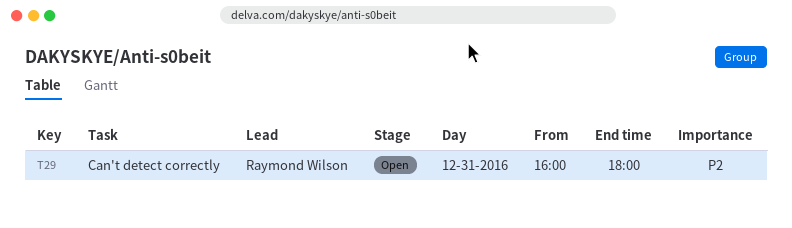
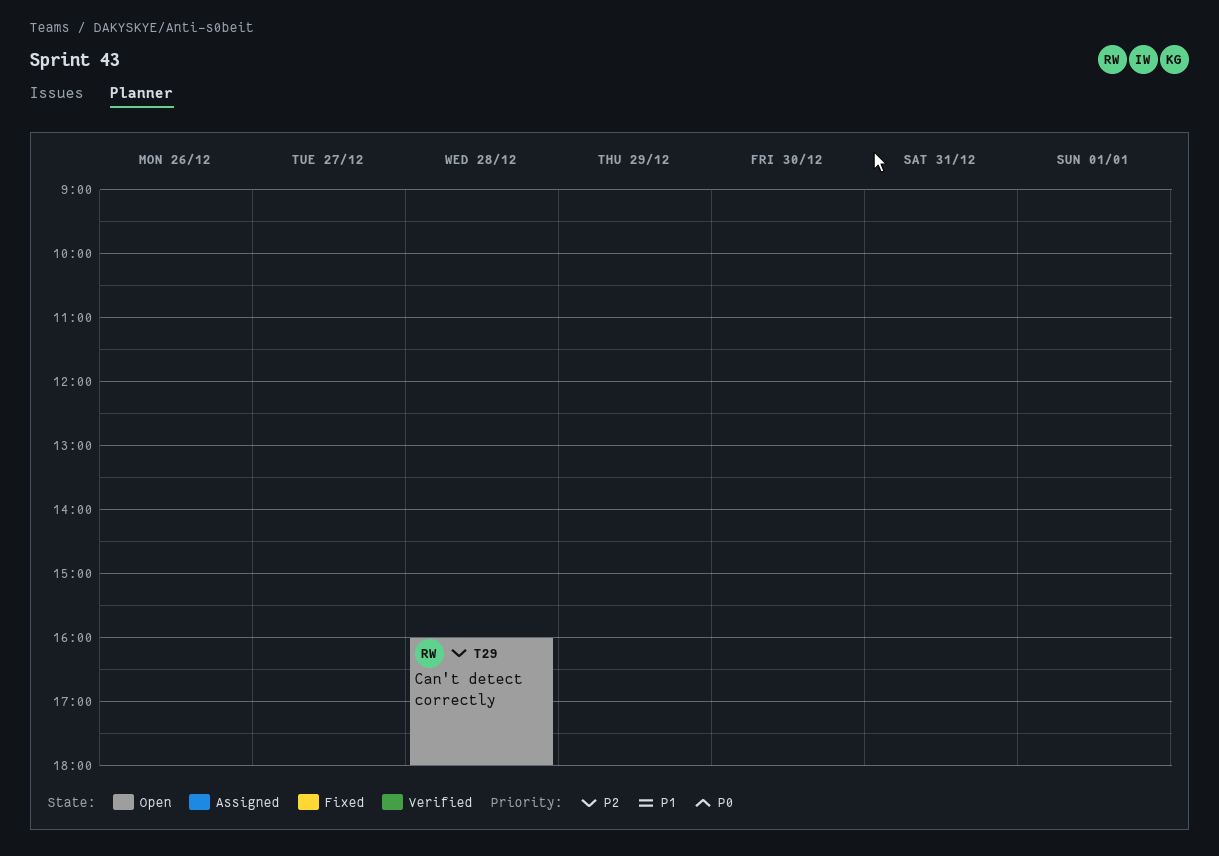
T29, day: Dec 31 -> Dec 28

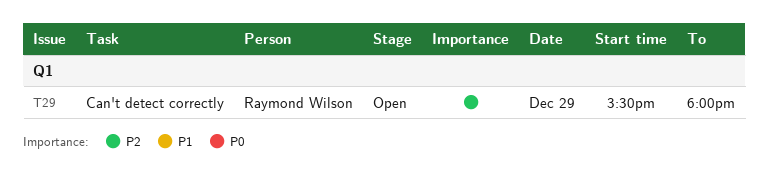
T29, day: Dec 28 -> Dec 29
T29, begins: 16:00 -> 15:30

